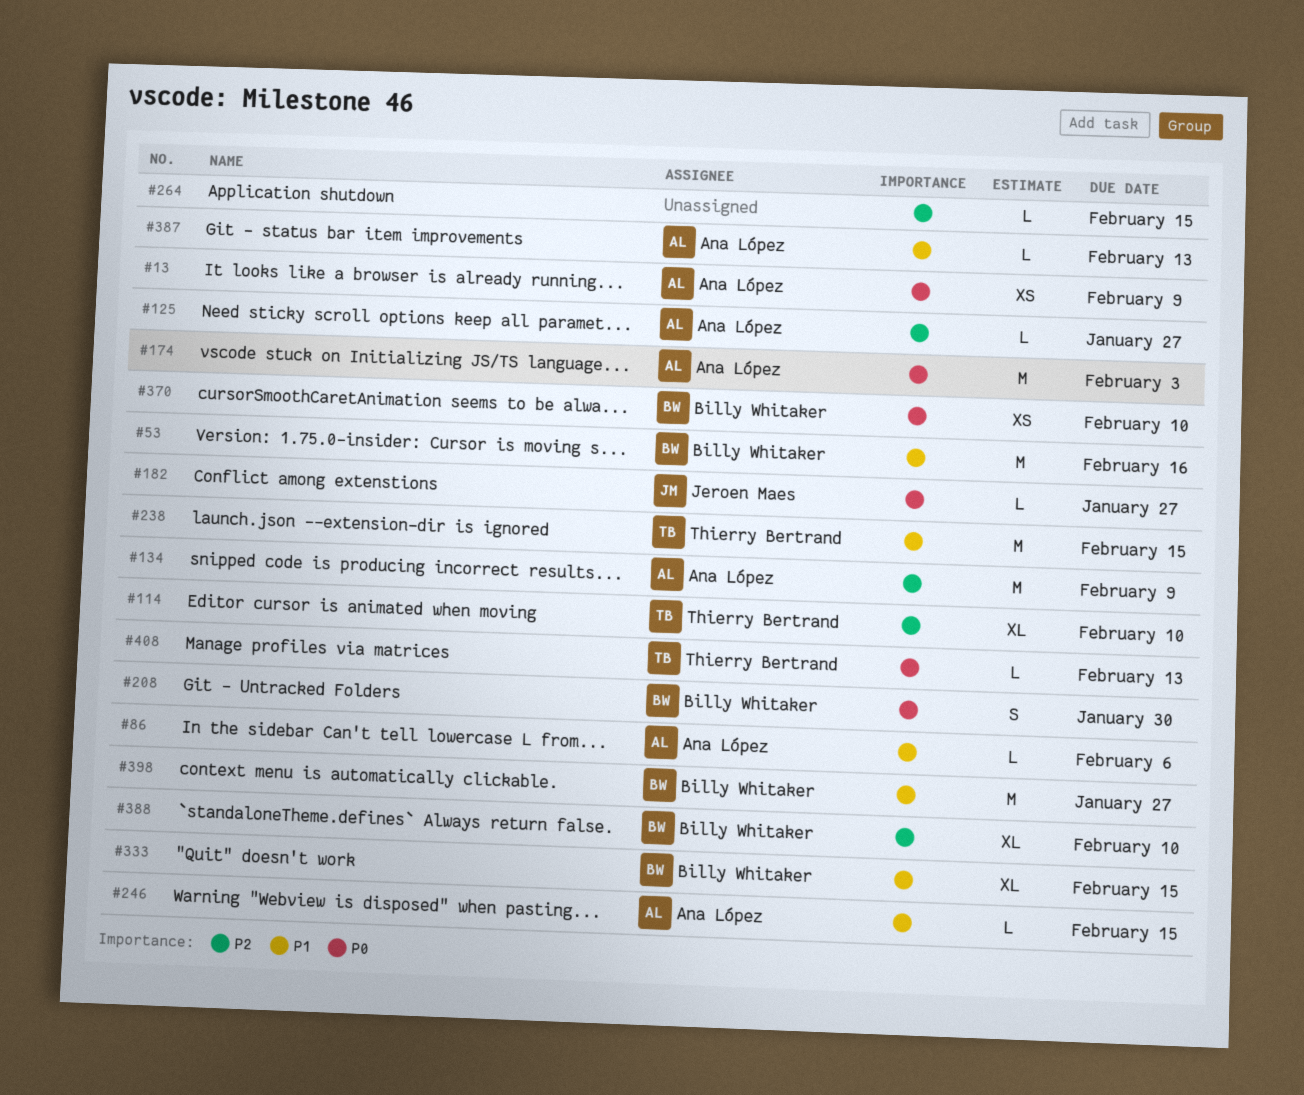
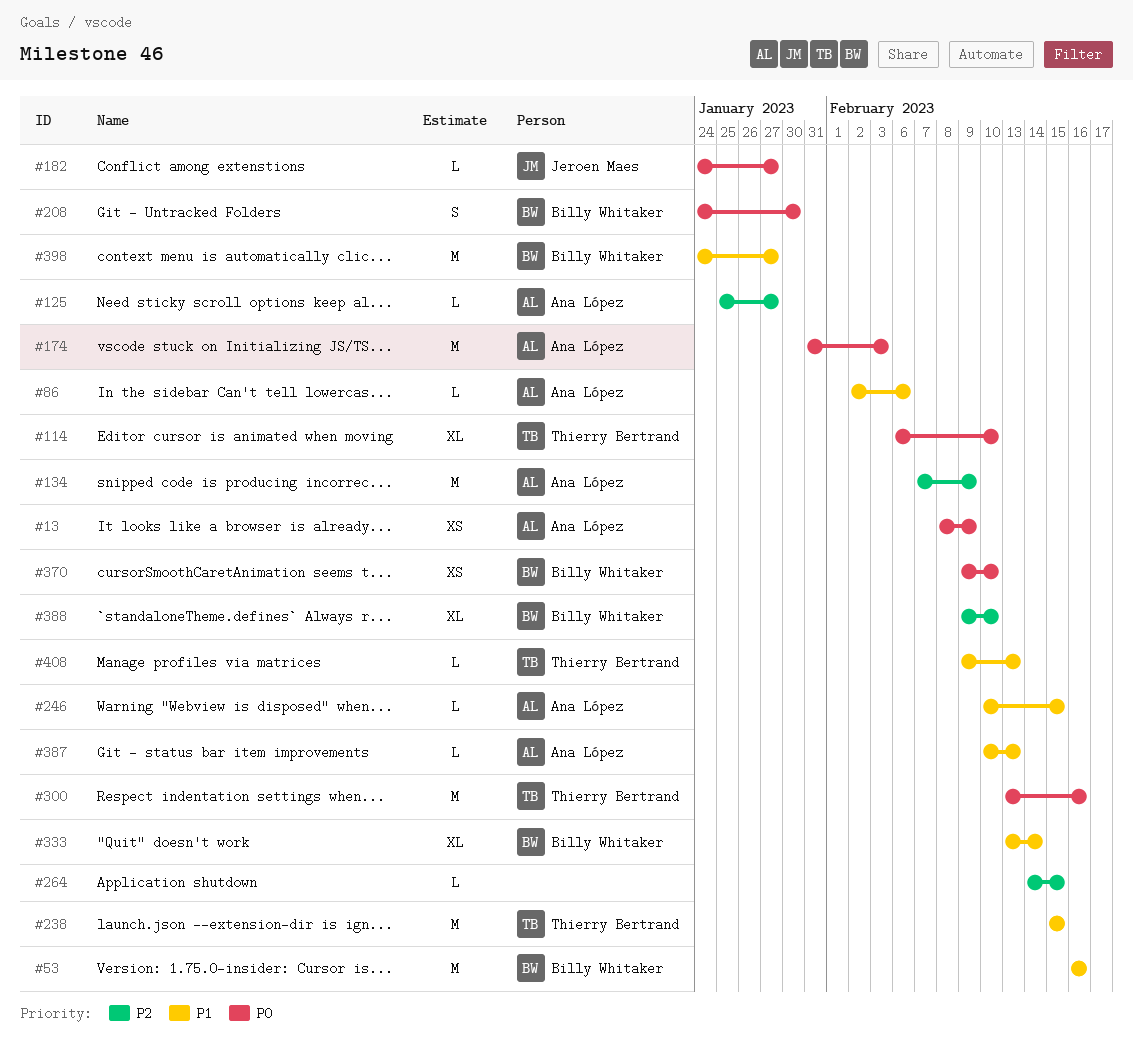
#114, priority: P2 -> P0
#300: none -> present
#333, due: Feb 15 -> Feb 14
#408, priority: P0 -> P1

